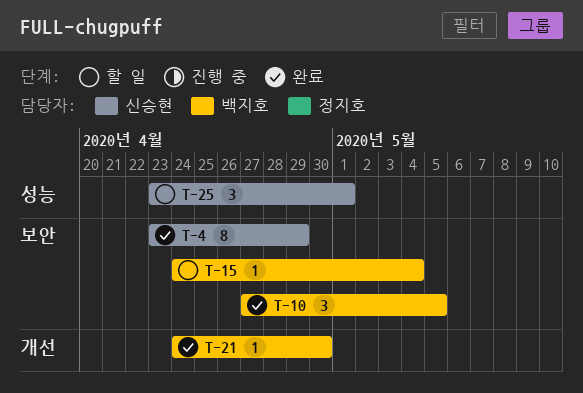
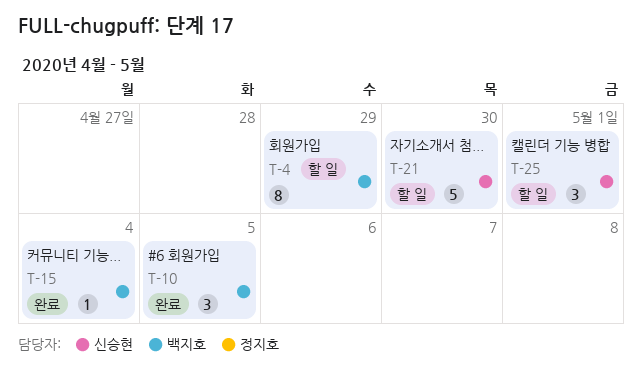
T-4, status: 완료 -> 할 일
T-4, owner: 신승현 -> 백지호
T-15, status: 할 일 -> 완료
T-21, status: 완료 -> 할 일
T-21, owner: 백지호 -> 신승현
T-21, estimate: 1 -> 5

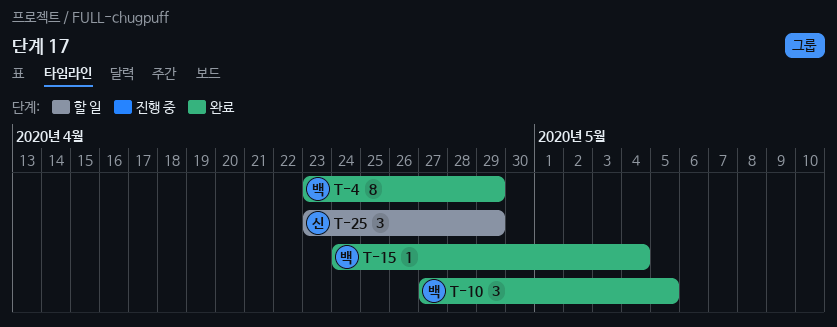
T-4, status: 할 일 -> 완료
T-21: present -> none
T-25, due: May 1 -> Apr 29

